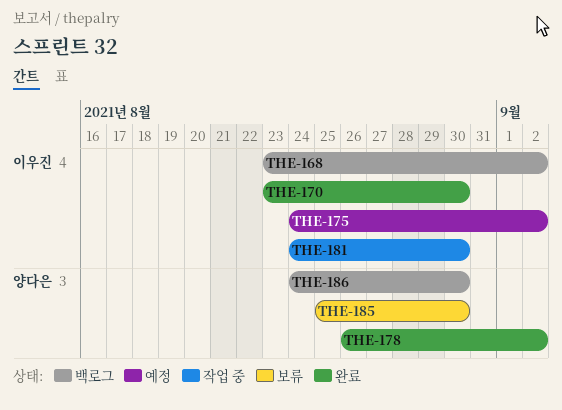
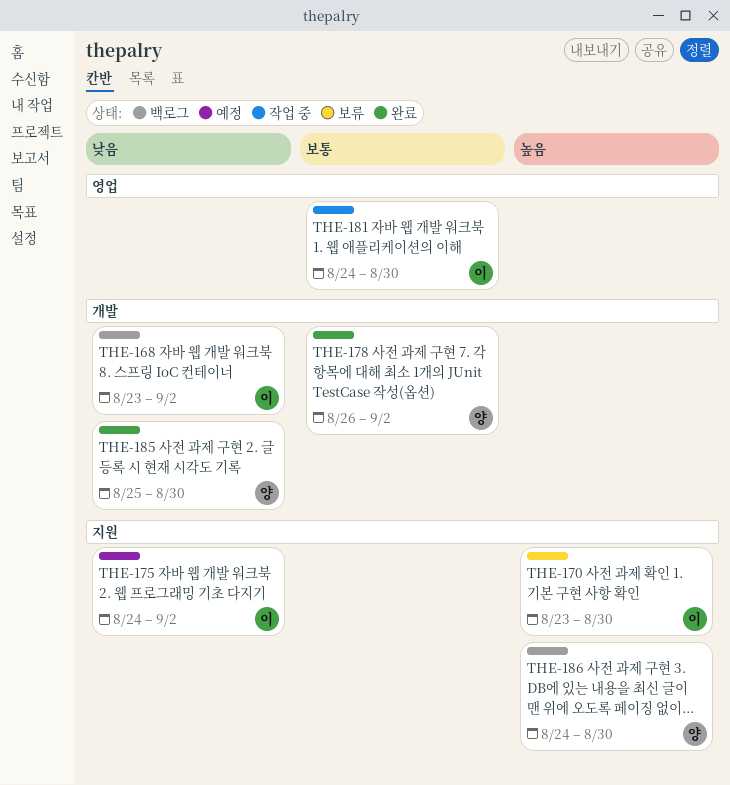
THE-170, status: 완료 -> 보류
THE-185, status: 보류 -> 완료

